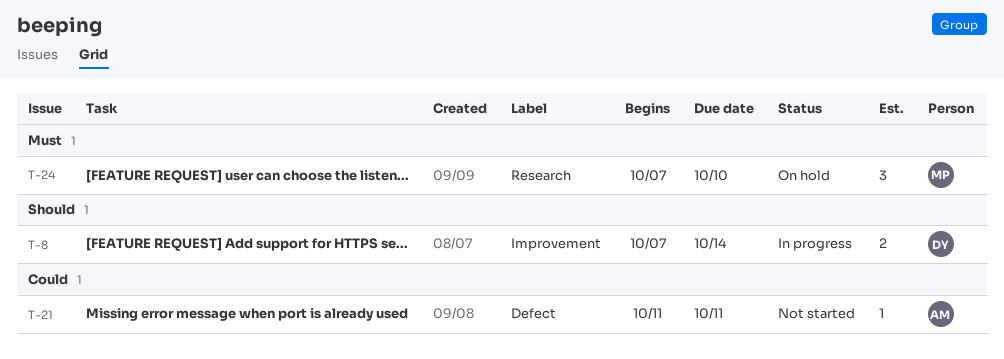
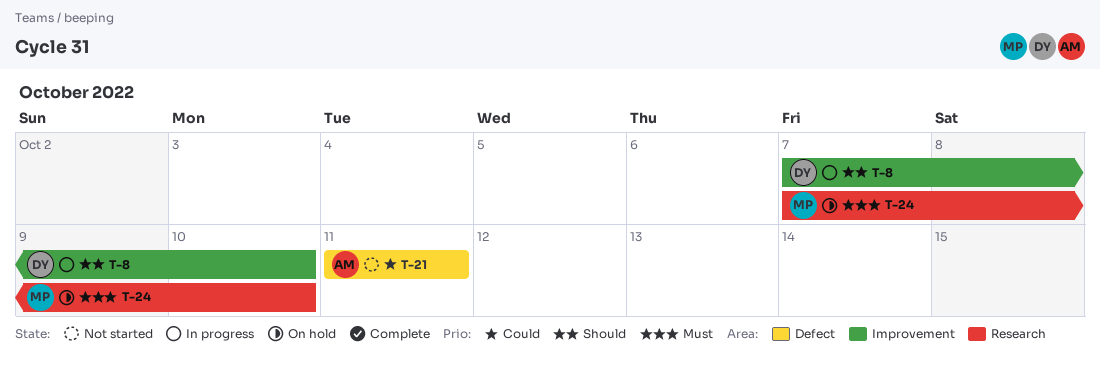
T-8, due: Oct 14 -> Oct 10

